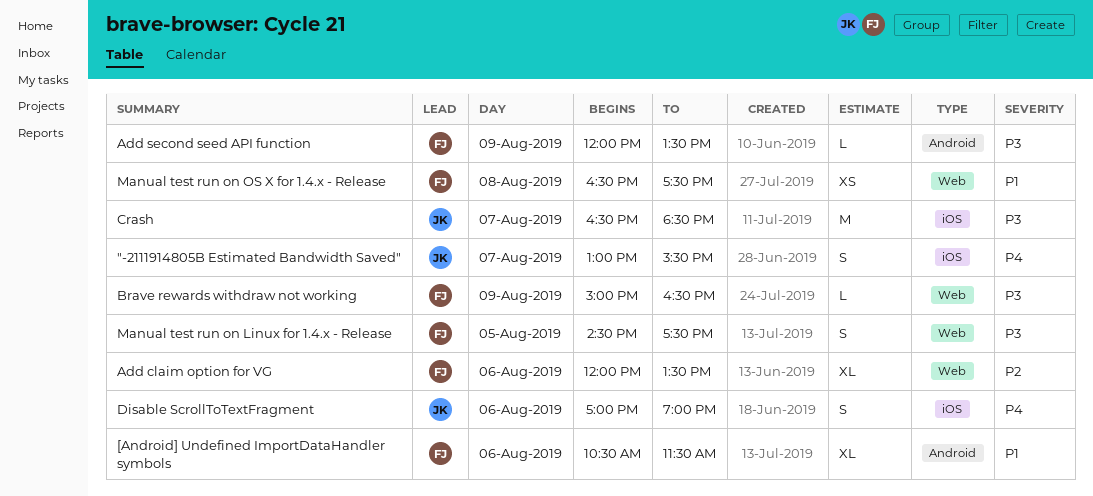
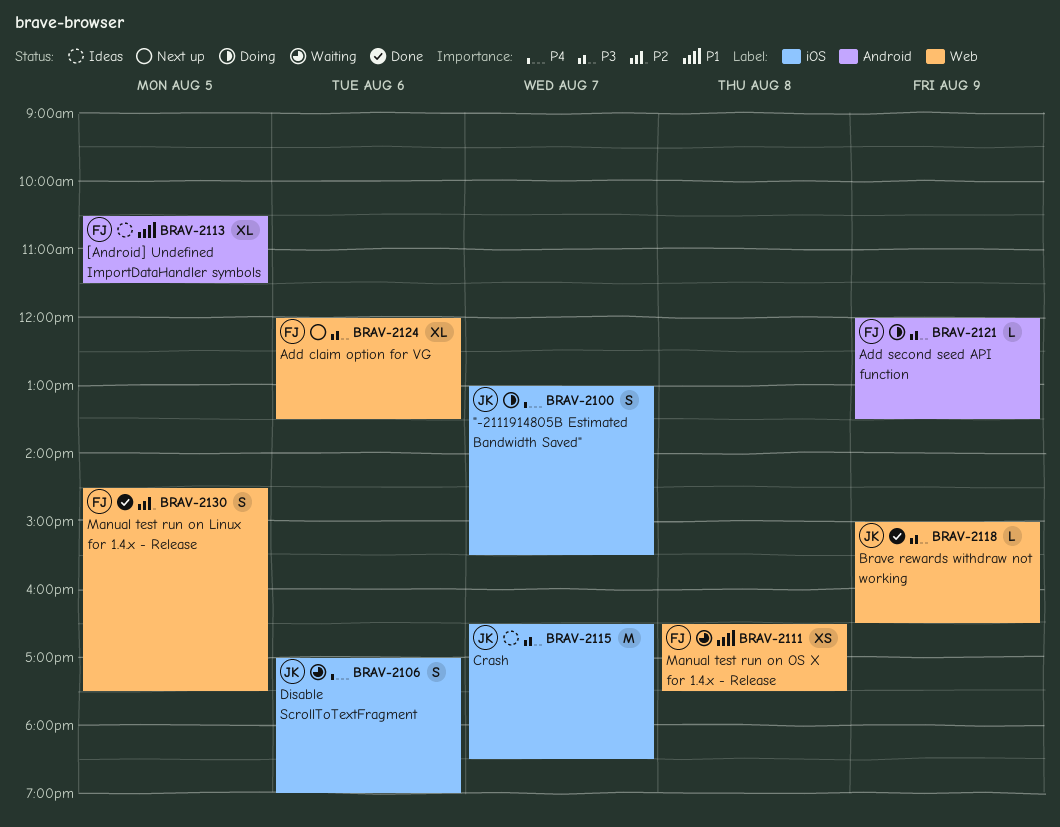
[Android] Undefined ImportDataHandler symbols, day: Aug 6 -> Aug 5
Add claim option for VG, priority: P2 -> P3
Brave rewards withdraw not working, owner: FJ -> JK
Manual test run on Linux for 1.4.x - Release, priority: P3 -> P2

